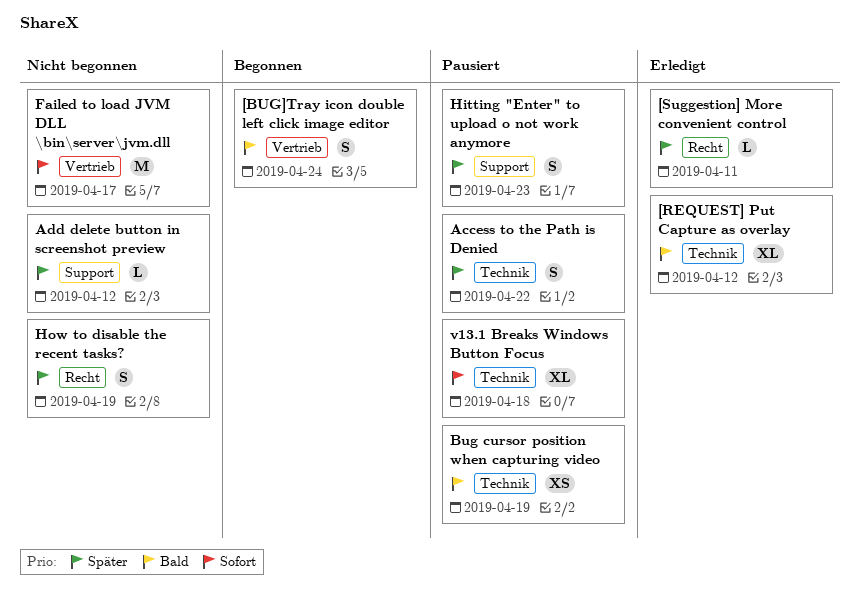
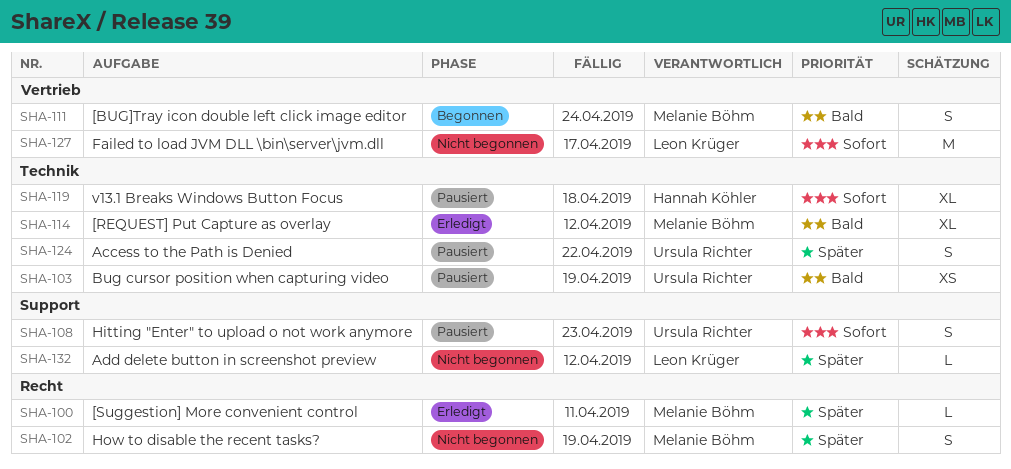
Hitting "Enter" to upload o not work anymore, priority: Später -> Sofort

